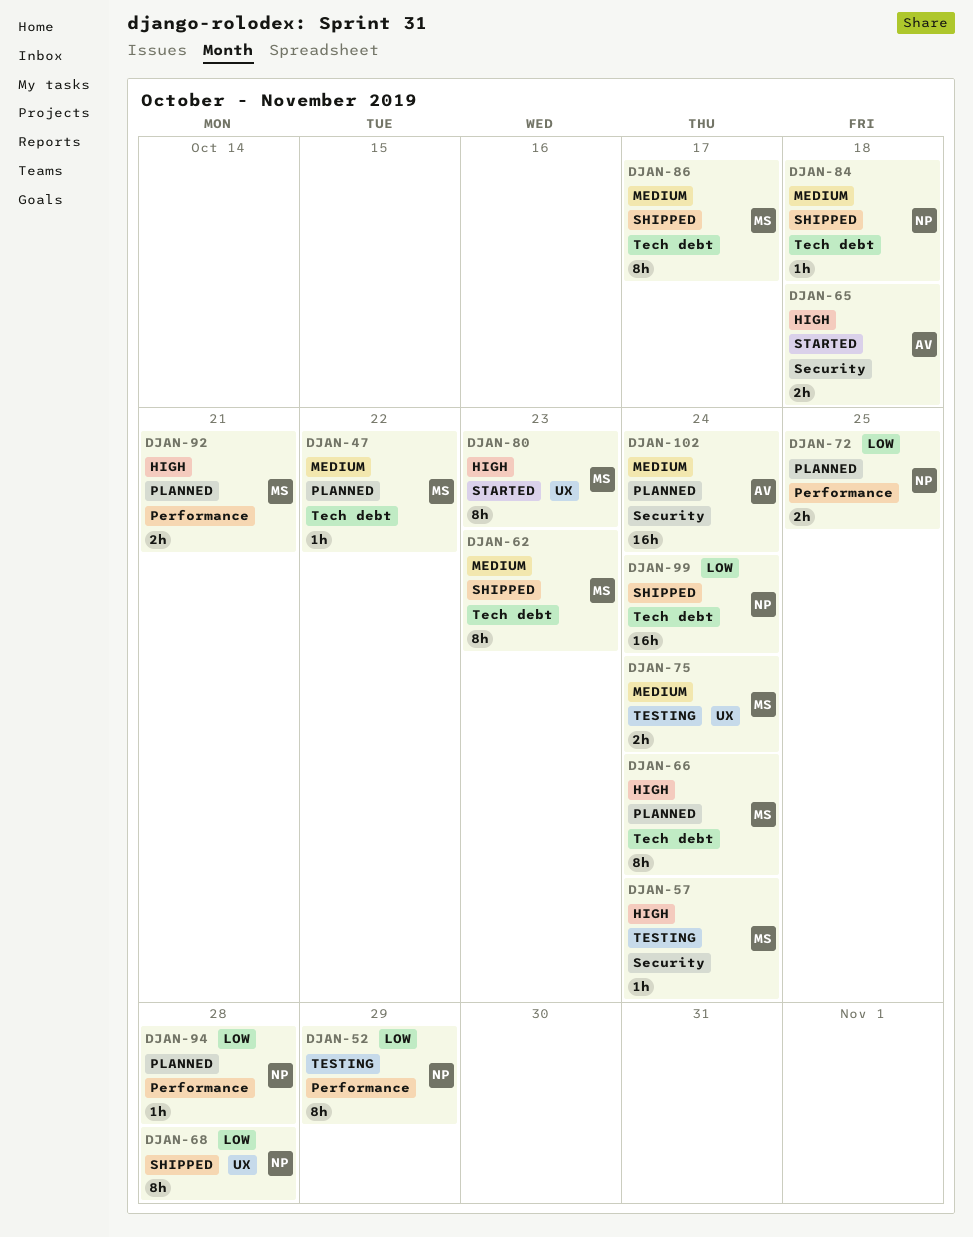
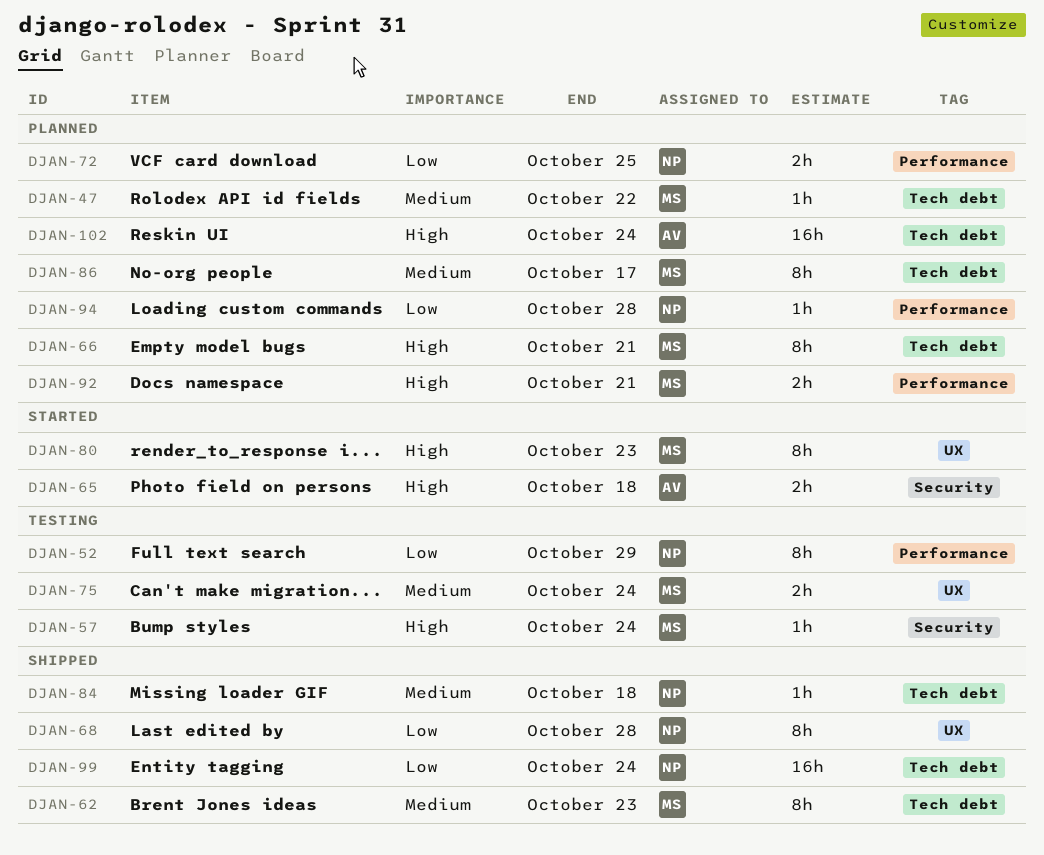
DJAN-66, due: Oct 24 -> Oct 21
DJAN-86, status: Shipped -> Planned
DJAN-102, priority: Medium -> High
DJAN-102, label: Security -> Tech debt

